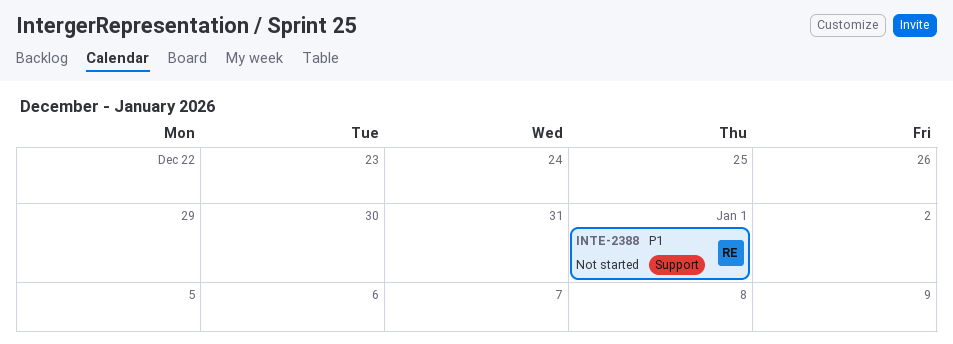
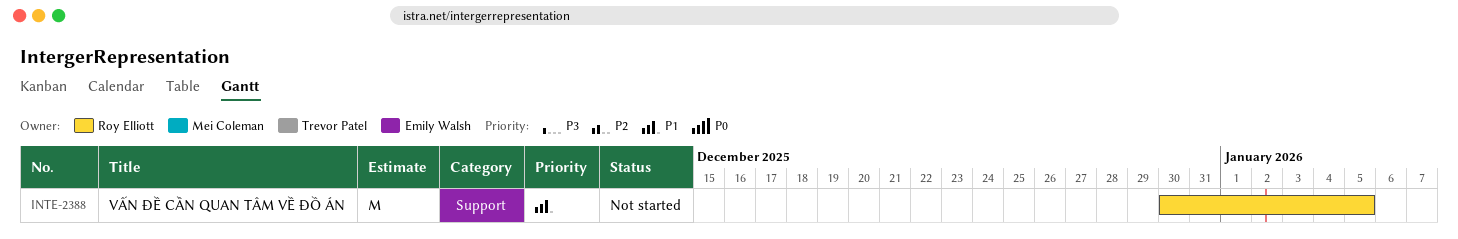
INTE-2388, due: Jan 1 -> Jan 5

